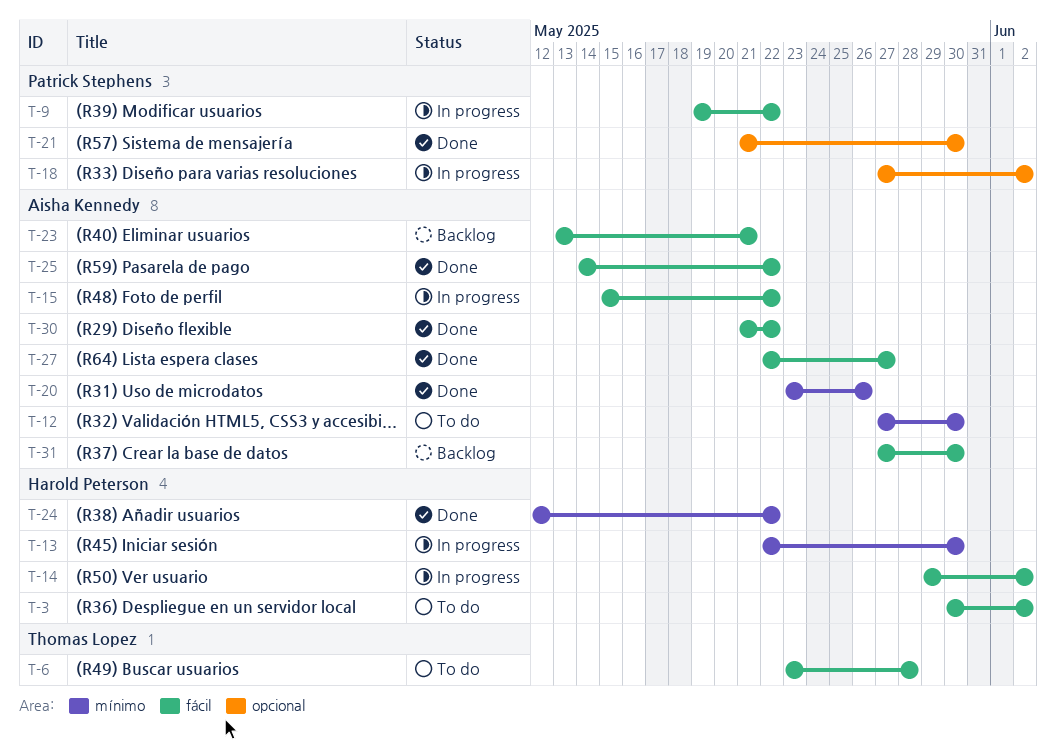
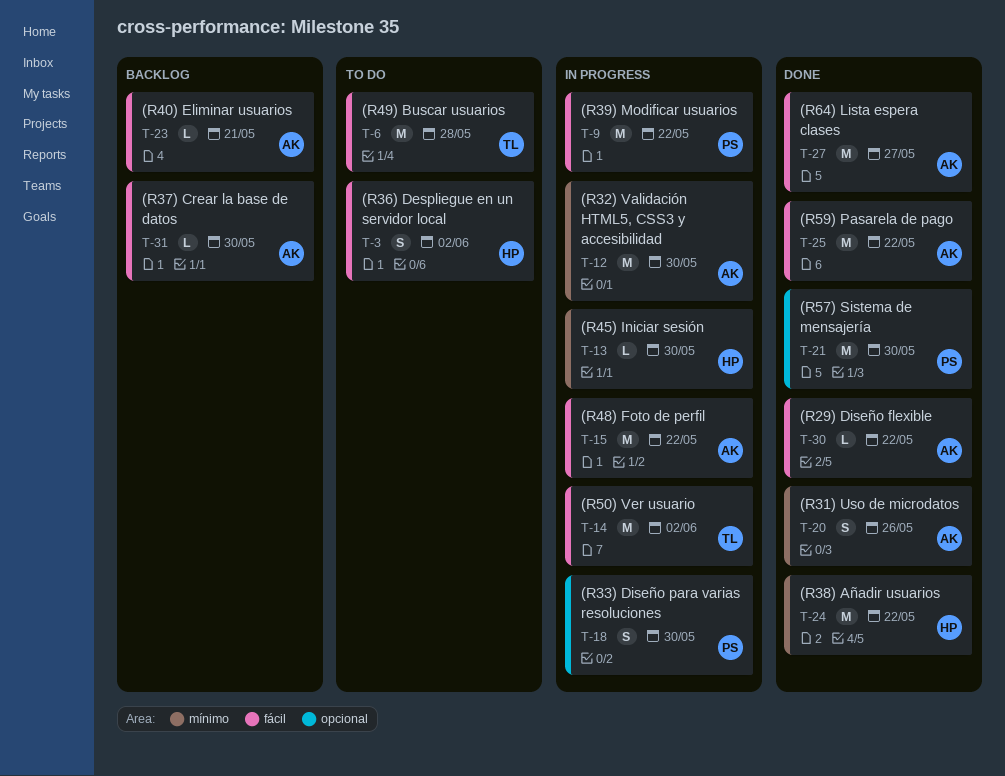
T-12, status: To do -> In progress
T-14, owner: Harold Peterson -> Thomas Lopez
T-18, due: Jun 2 -> May 30

